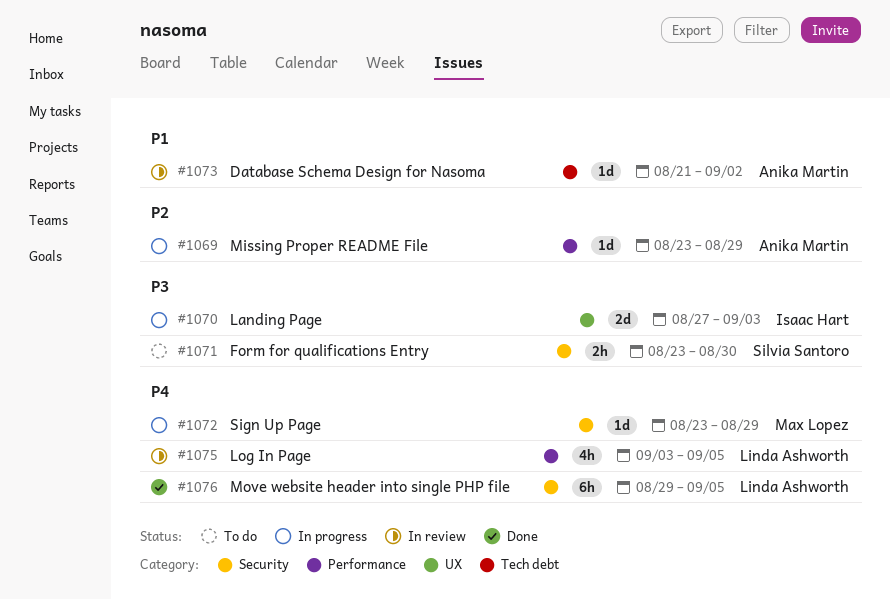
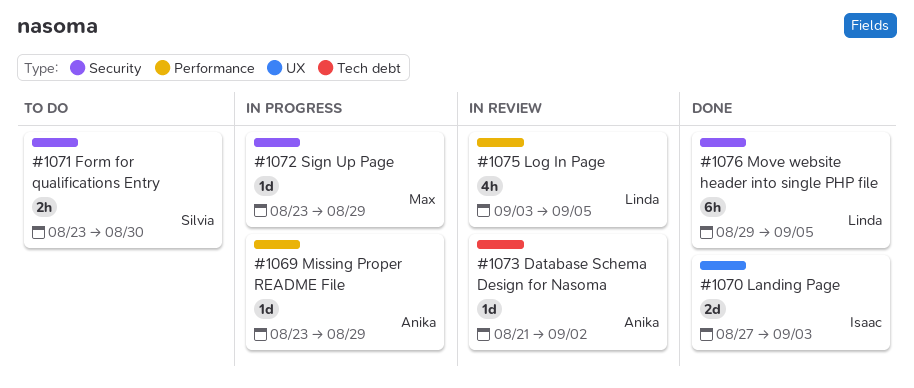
#1070, status: In progress -> Done

